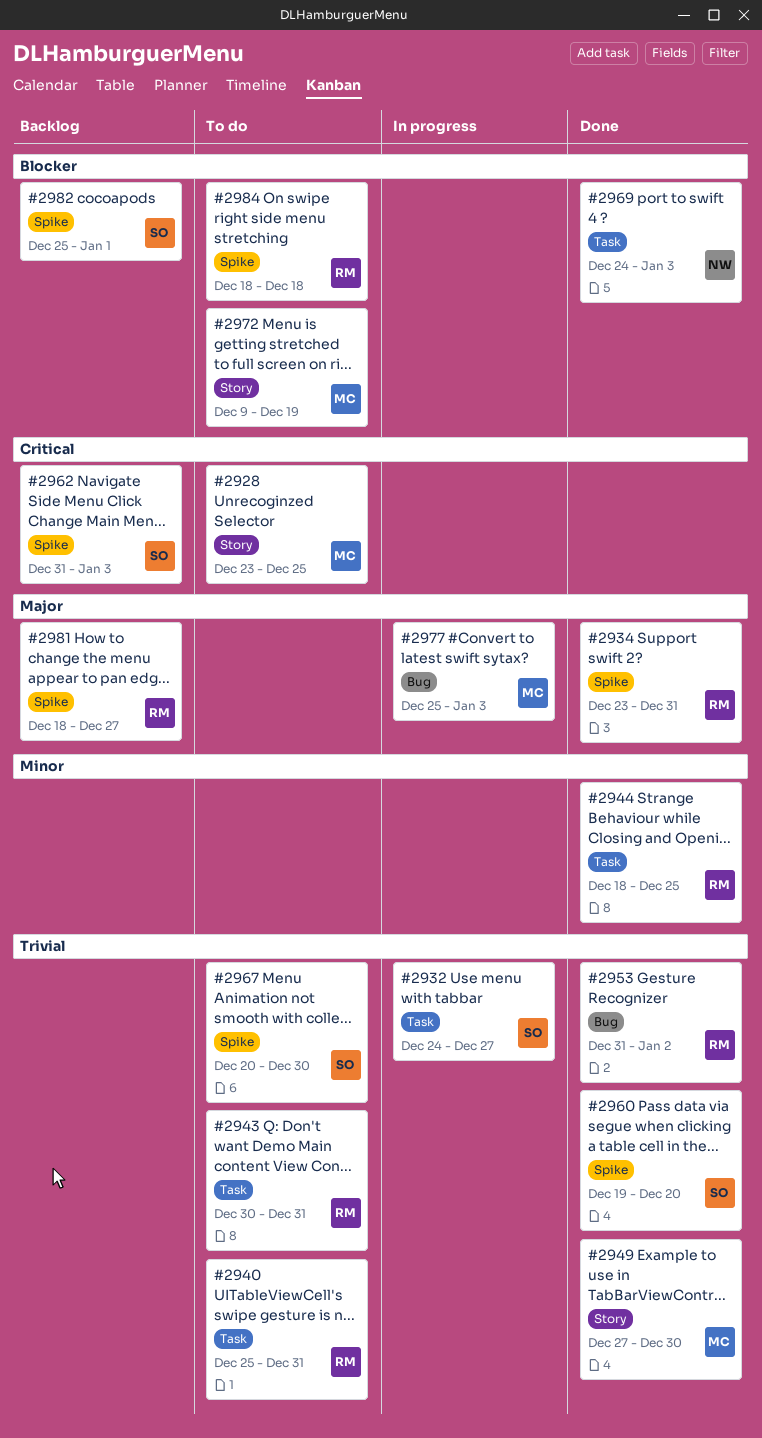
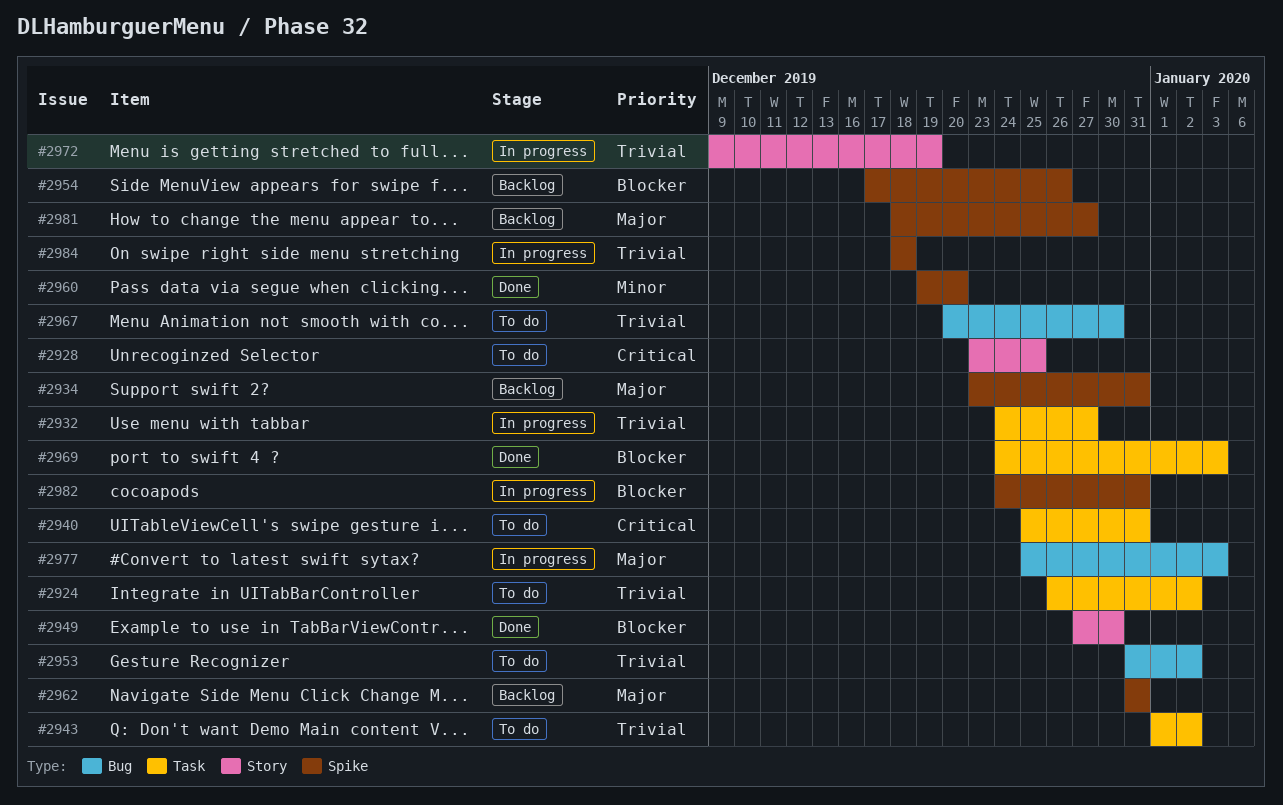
#2924: none -> present
#2934, status: Done -> Backlog
#2940, priority: Trivial -> Critical
#2943, start: Dec 30 -> Jan 1
#2943, due: Dec 31 -> Jan 2
#2944: present -> none
#2949, priority: Trivial -> Blocker
#2953, status: Done -> To do
#2954: none -> present
#2960, priority: Trivial -> Minor
#2962, priority: Critical -> Major
#2962, due: Jan 3 -> Dec 31
#2967, label: Spike -> Bug
#2972, status: To do -> In progress
#2972, priority: Blocker -> Trivial
#2982, status: Backlog -> In progress
#2982, start: Dec 25 -> Dec 24
#2982, due: Jan 1 -> Dec 31
#2984, status: To do -> In progress
#2984, priority: Blocker -> Trivial

